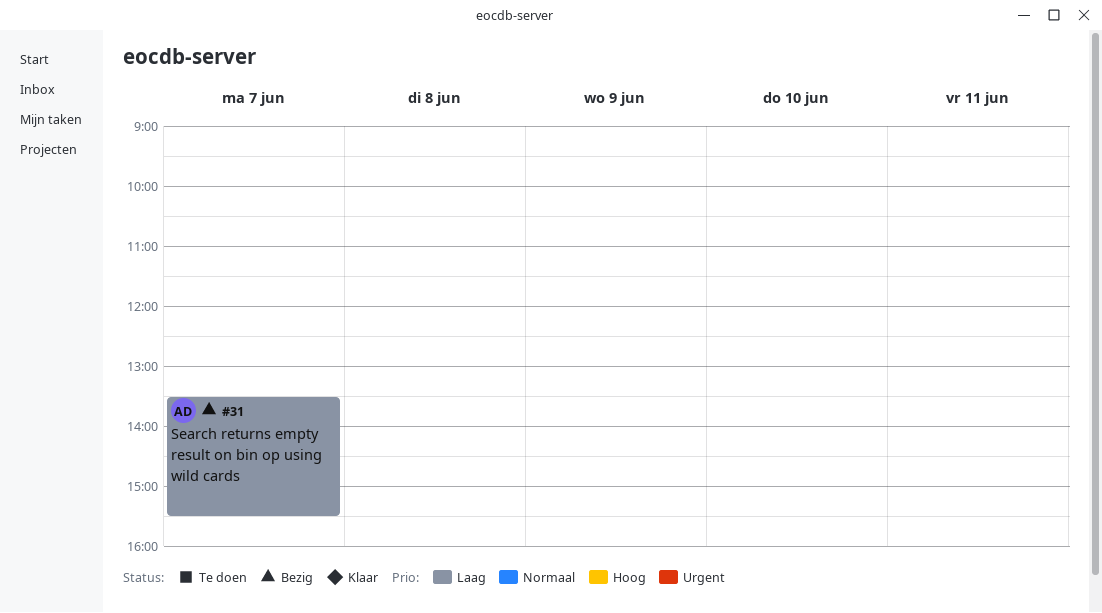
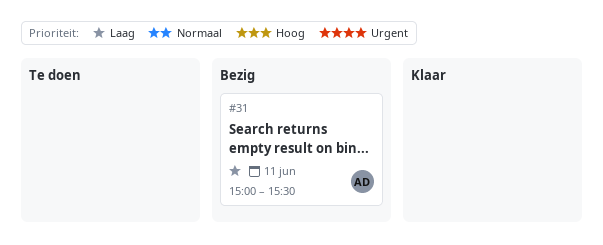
#31, day: Jun 7 -> Jun 11
#31, begins: 13:30 -> 15:00

